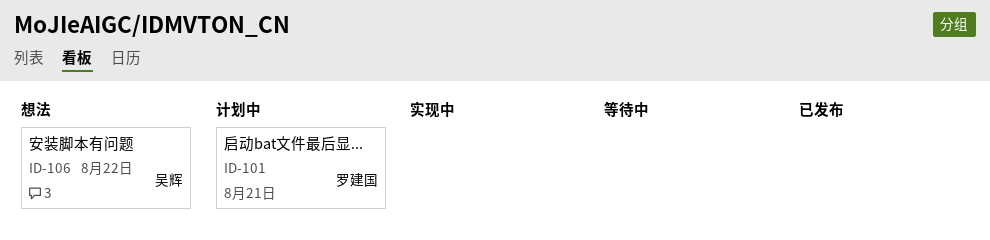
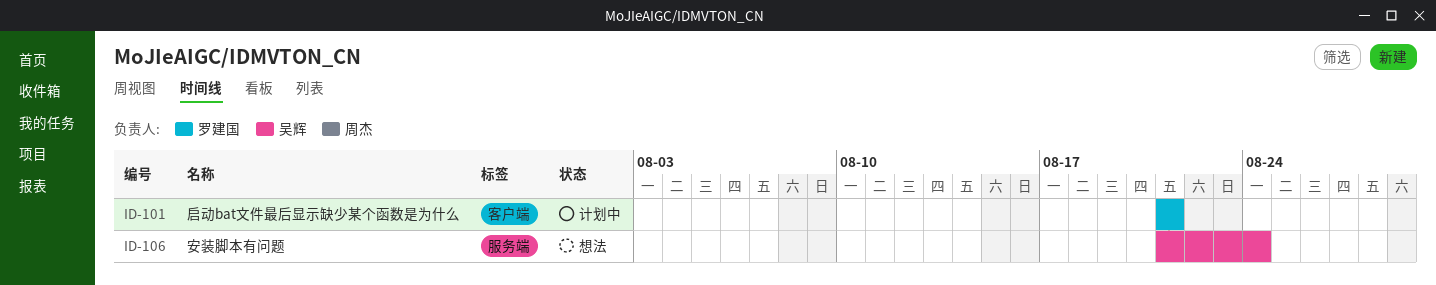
ID-106, due: Aug 22 -> Aug 24

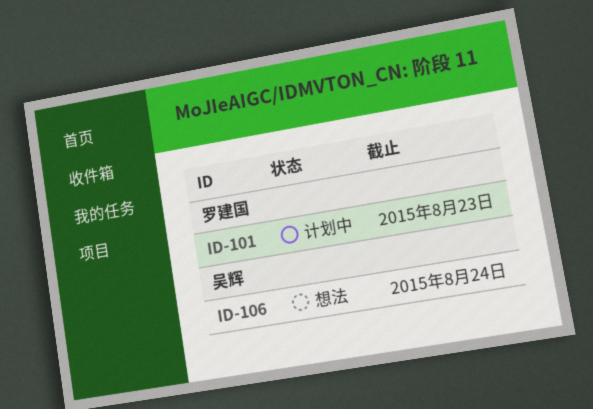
ID-101, due: Aug 21 -> Aug 23

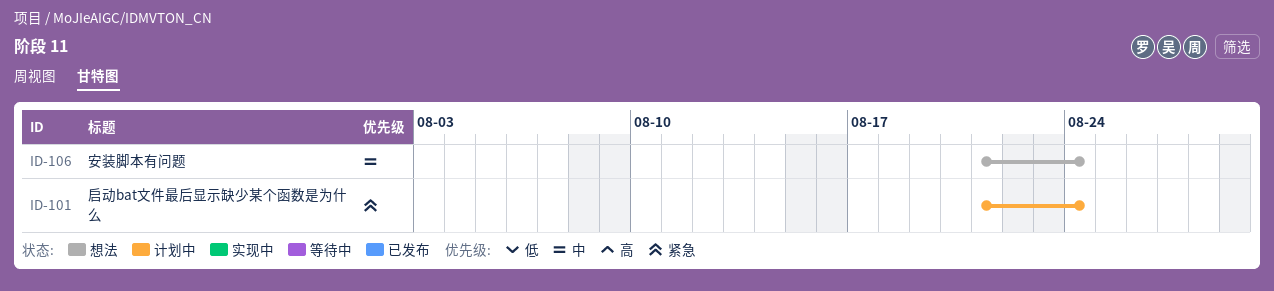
ID-101, due: Aug 23 -> Aug 24

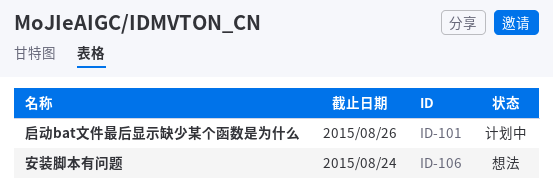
ID-101, due: Aug 24 -> Aug 26

